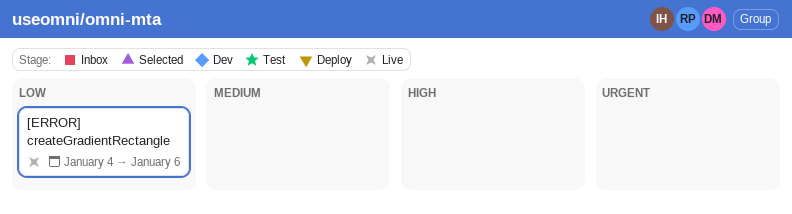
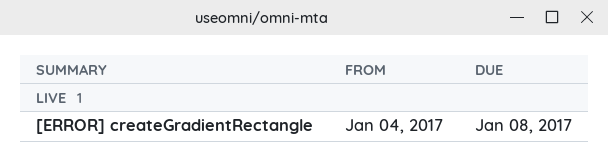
[ERROR] createGradientRectangle, due: Jan 6 -> Jan 8

